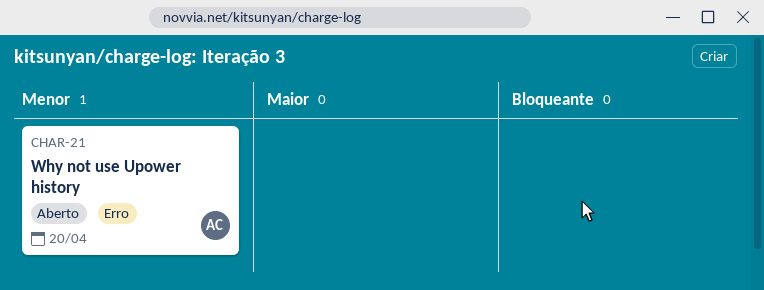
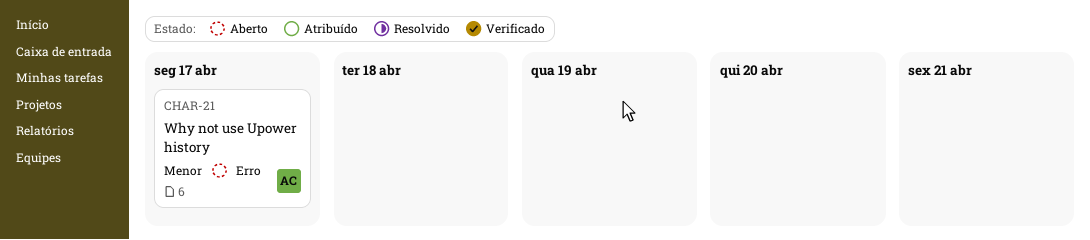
CHAR-21, due: Apr 20 -> Apr 17

